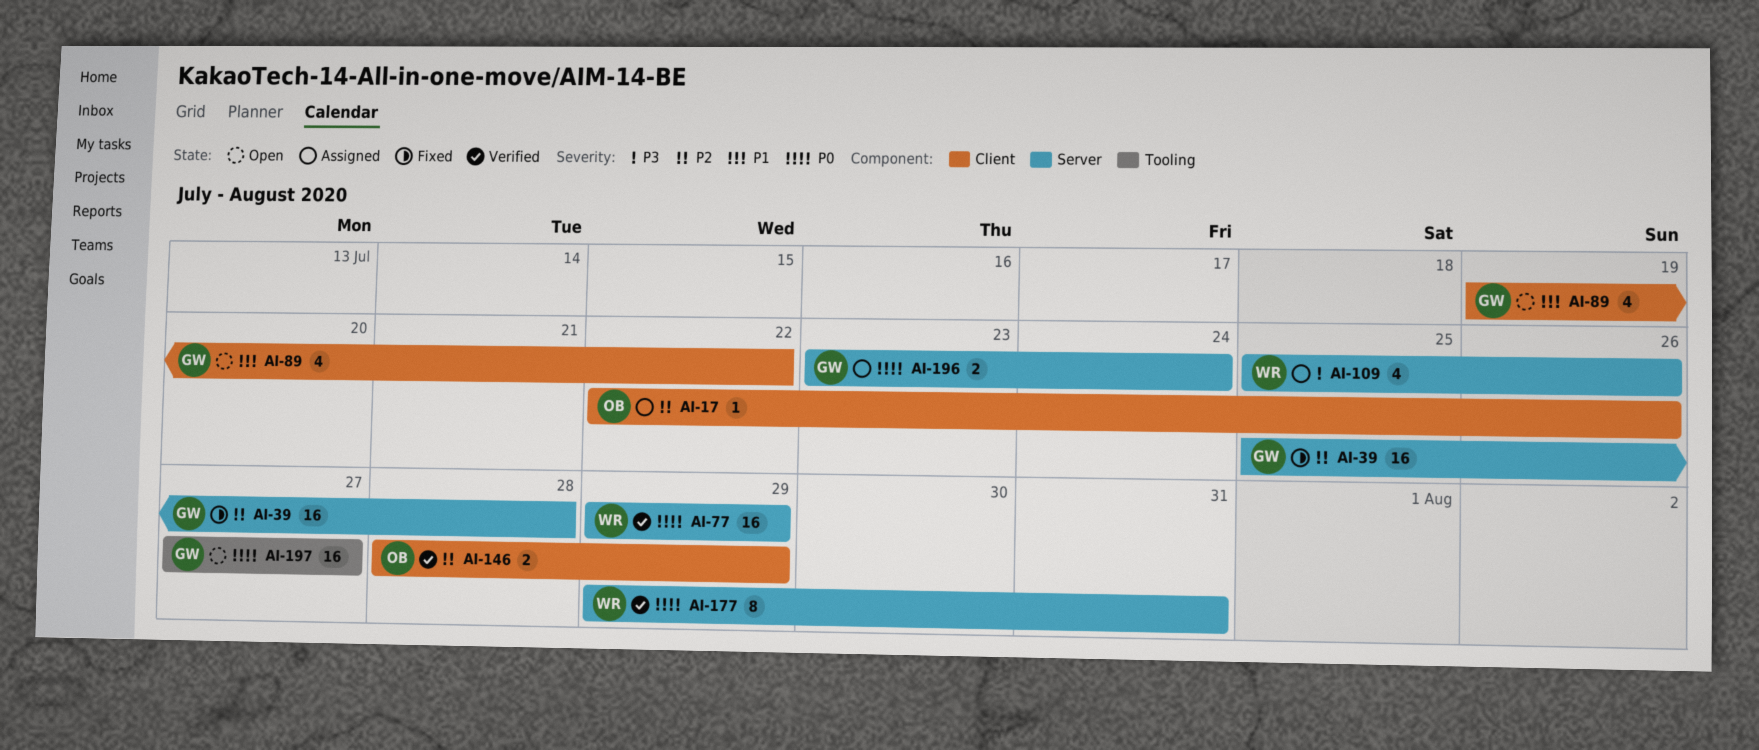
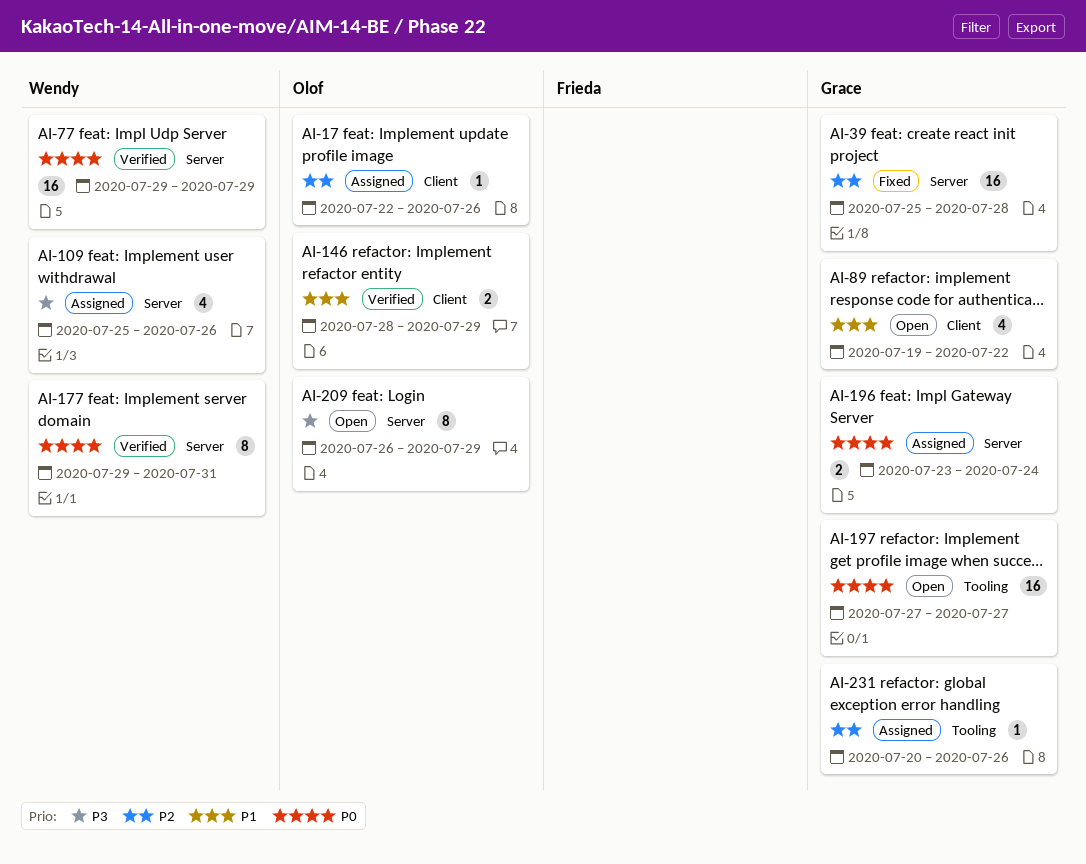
AI-146, priority: P2 -> P1
AI-209: none -> present
AI-231: none -> present

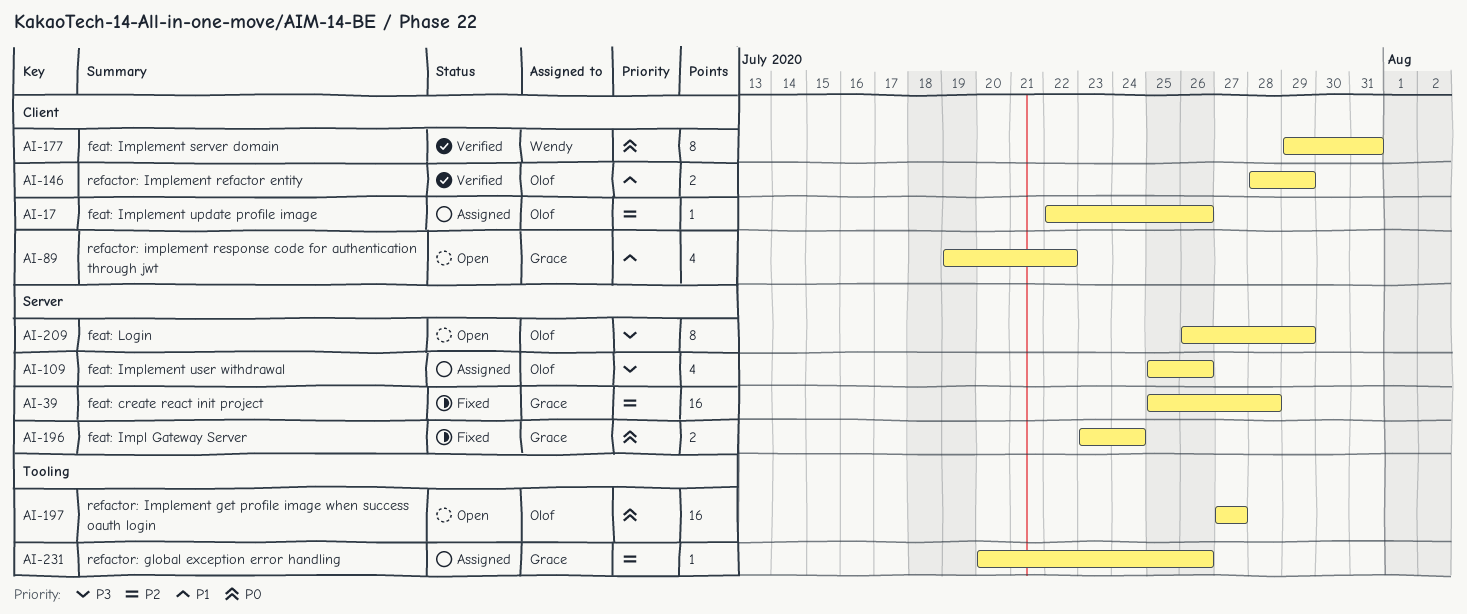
AI-77: present -> none
AI-109, owner: Wendy -> Olof
AI-177, label: Server -> Client
AI-196, status: Assigned -> Fixed
AI-197, owner: Grace -> Olof

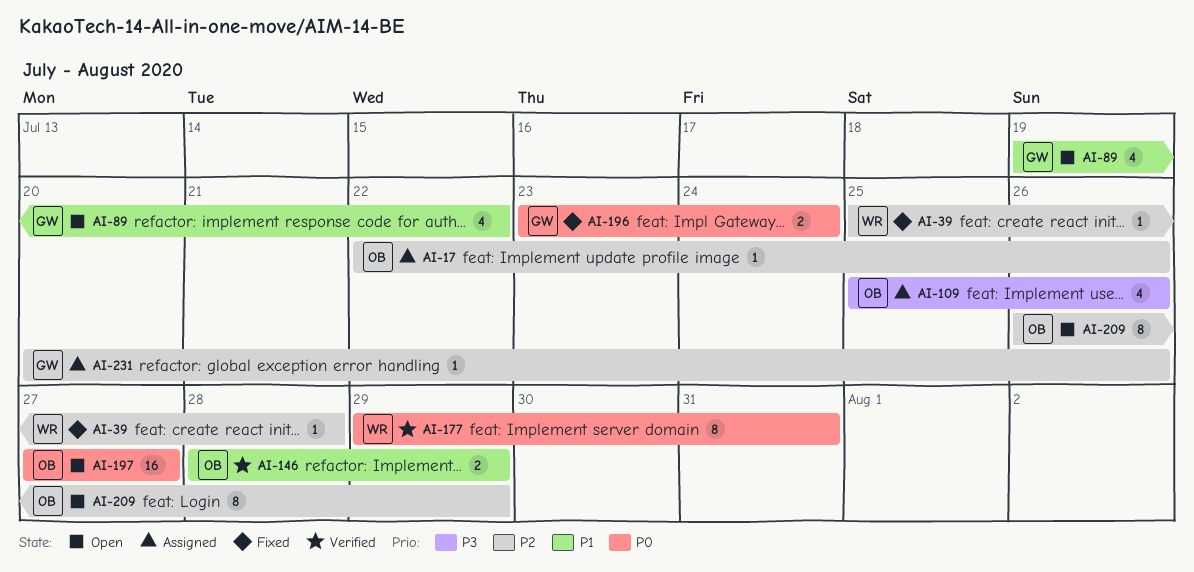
AI-39, owner: Grace -> Wendy
AI-39, estimate: 16 -> 1
AI-209, priority: P3 -> P2

